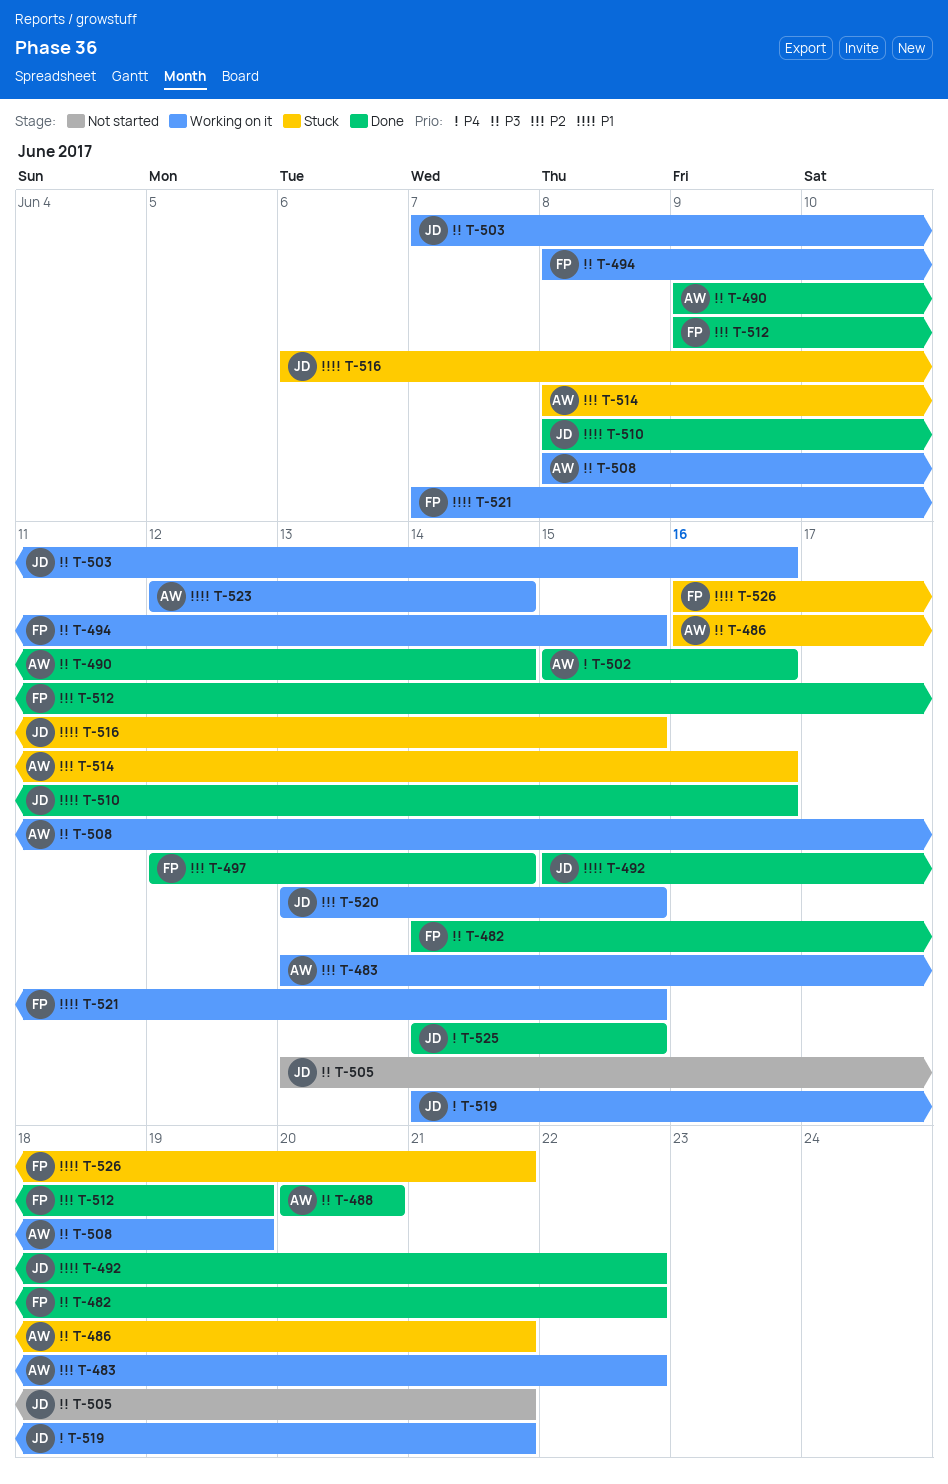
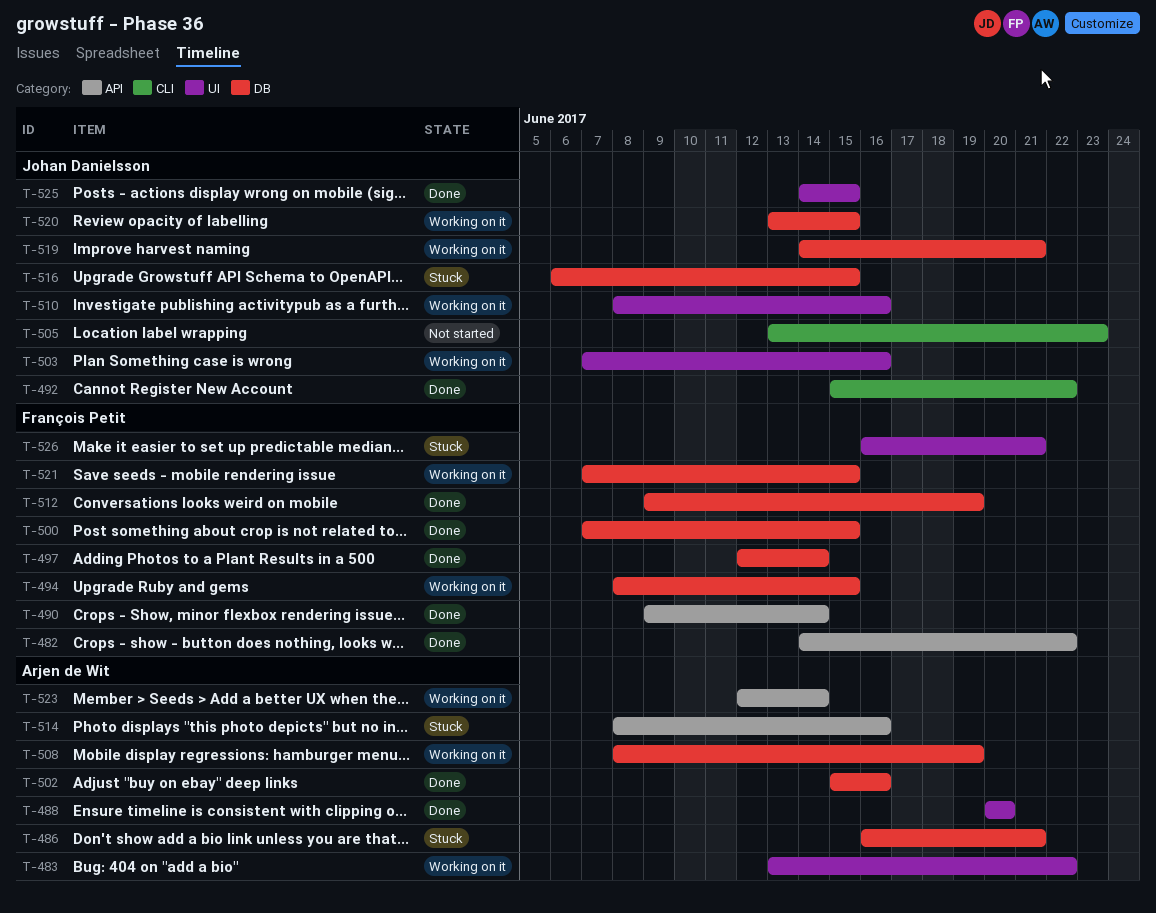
T-490, owner: Arjen de Wit -> François Petit
T-500: none -> present
T-505, due: Jun 21 -> Jun 23
T-510, status: Done -> Working on it

